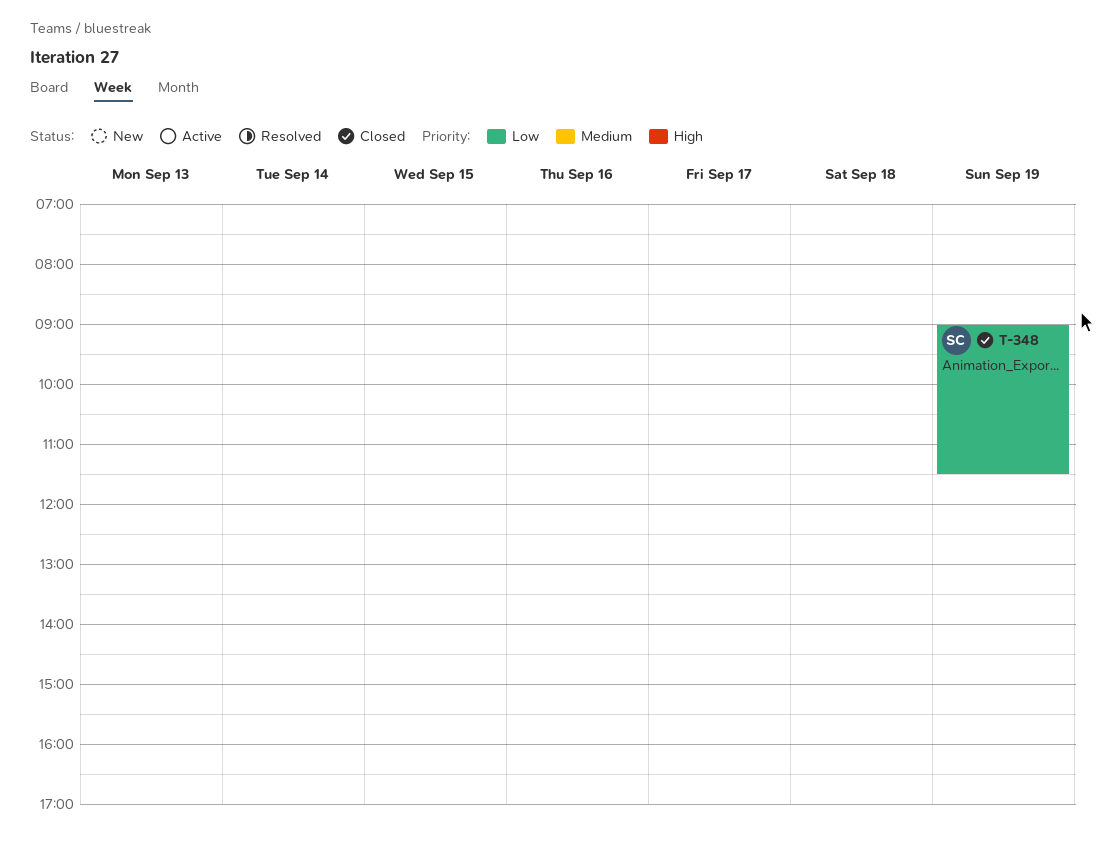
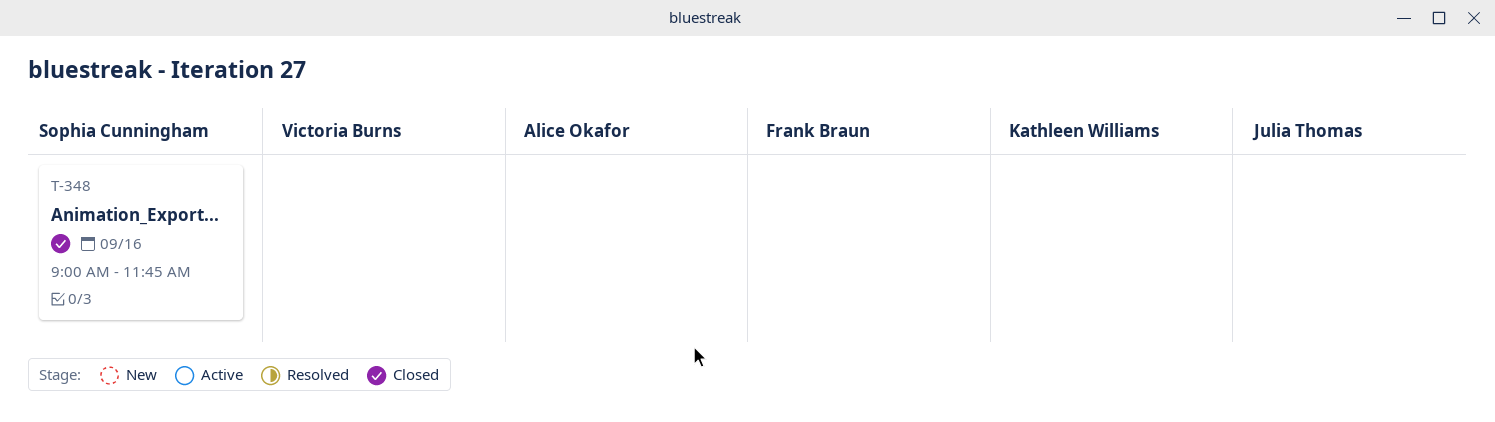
T-348, day: Sep 19 -> Sep 16
T-348, ends: 11:30 -> 11:45

